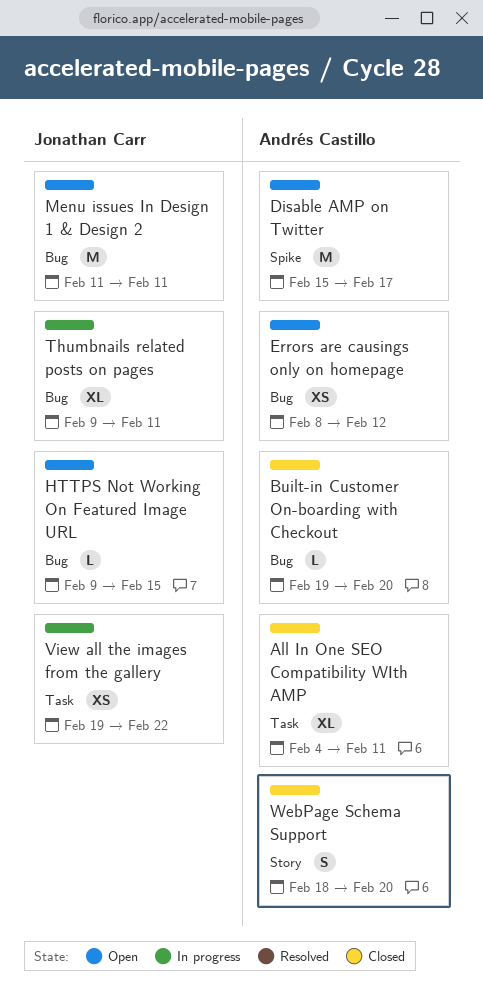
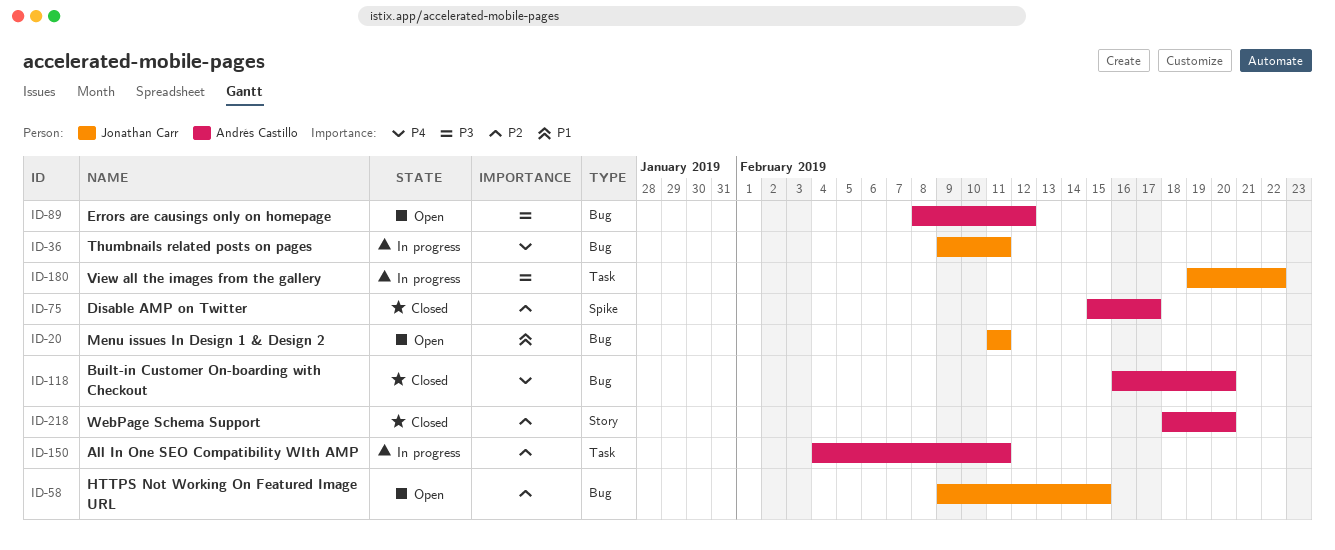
All In One SEO Compatibility WIth AMP, status: Closed -> In progress
Built-in Customer On-boarding with Checkout, start: Feb 19 -> Feb 16
Disable AMP on Twitter, status: Open -> Closed

